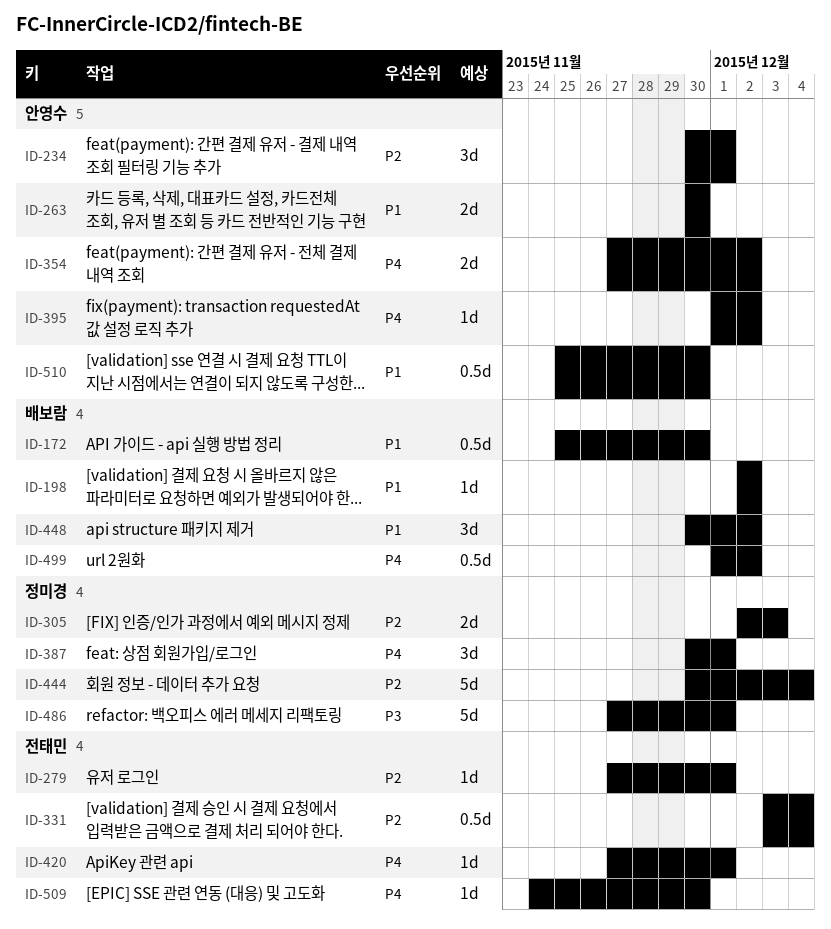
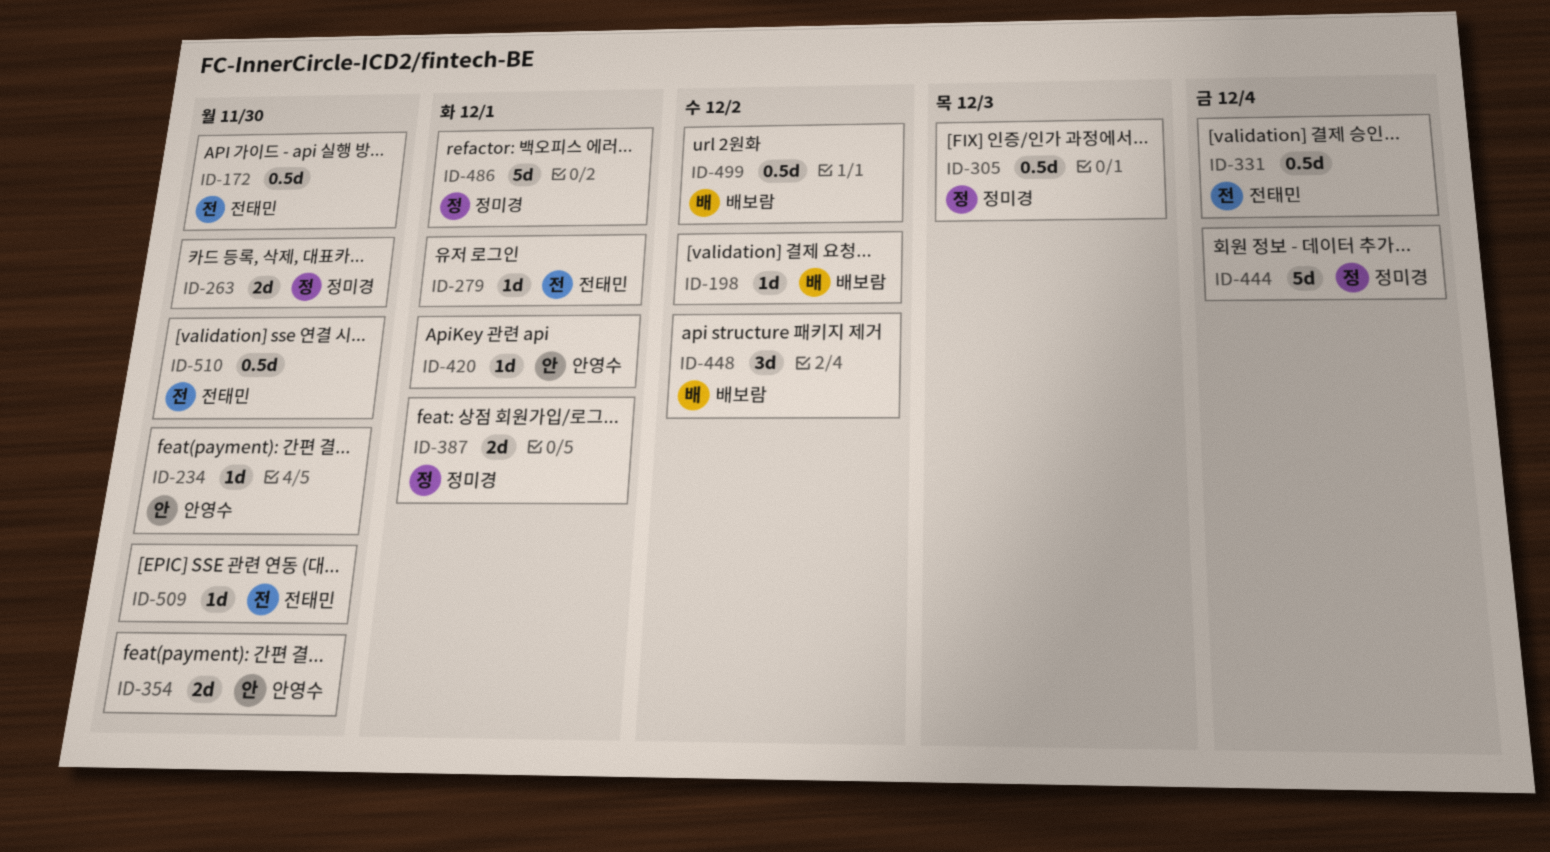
ID-172, owner: 배보람 -> 전태민
ID-234, estimate: 3d -> 1d
ID-234, due: Dec 1 -> Nov 30
ID-263, owner: 안영수 -> 정미경
ID-305, estimate: 2d -> 0.5d
ID-354, due: Dec 2 -> Nov 30
ID-387, estimate: 3d -> 2d
ID-395: present -> none
ID-420, owner: 전태민 -> 안영수
ID-510, owner: 안영수 -> 전태민

